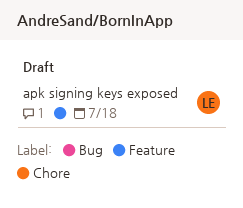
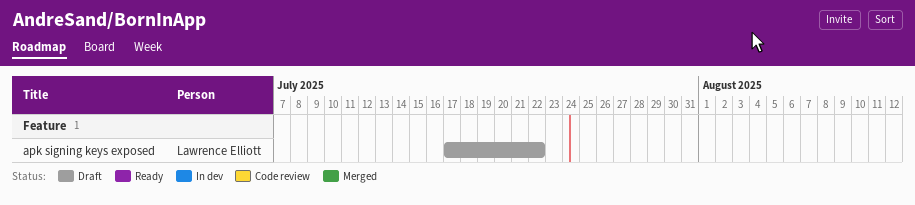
apk signing keys exposed, due: Jul 18 -> Jul 22

